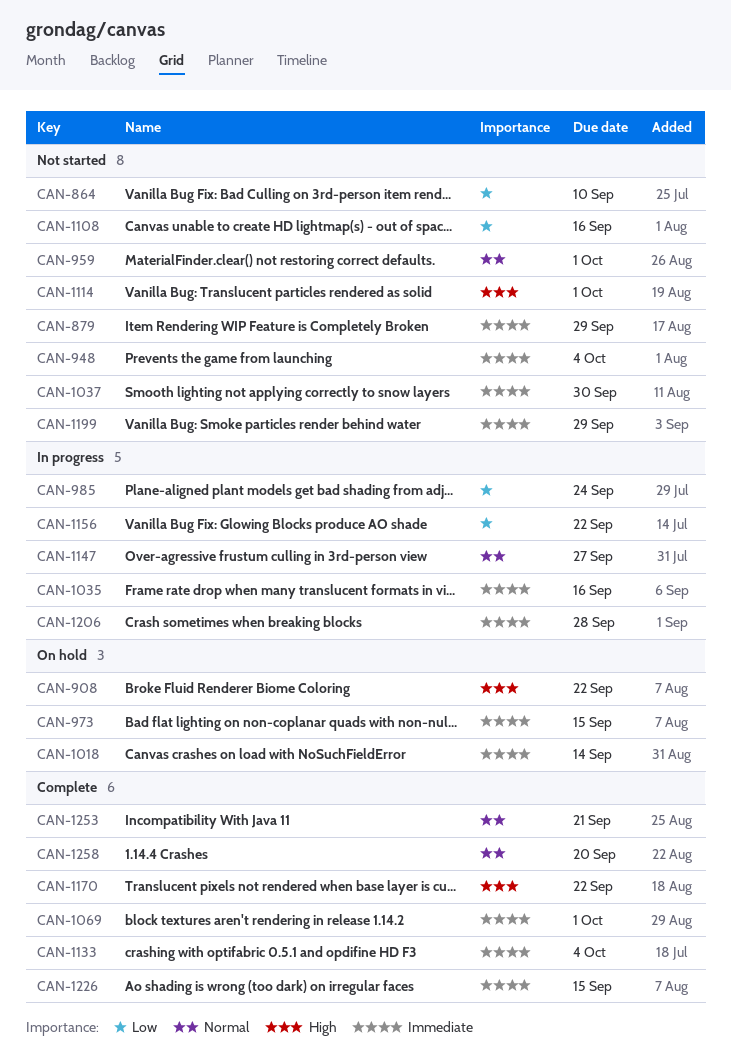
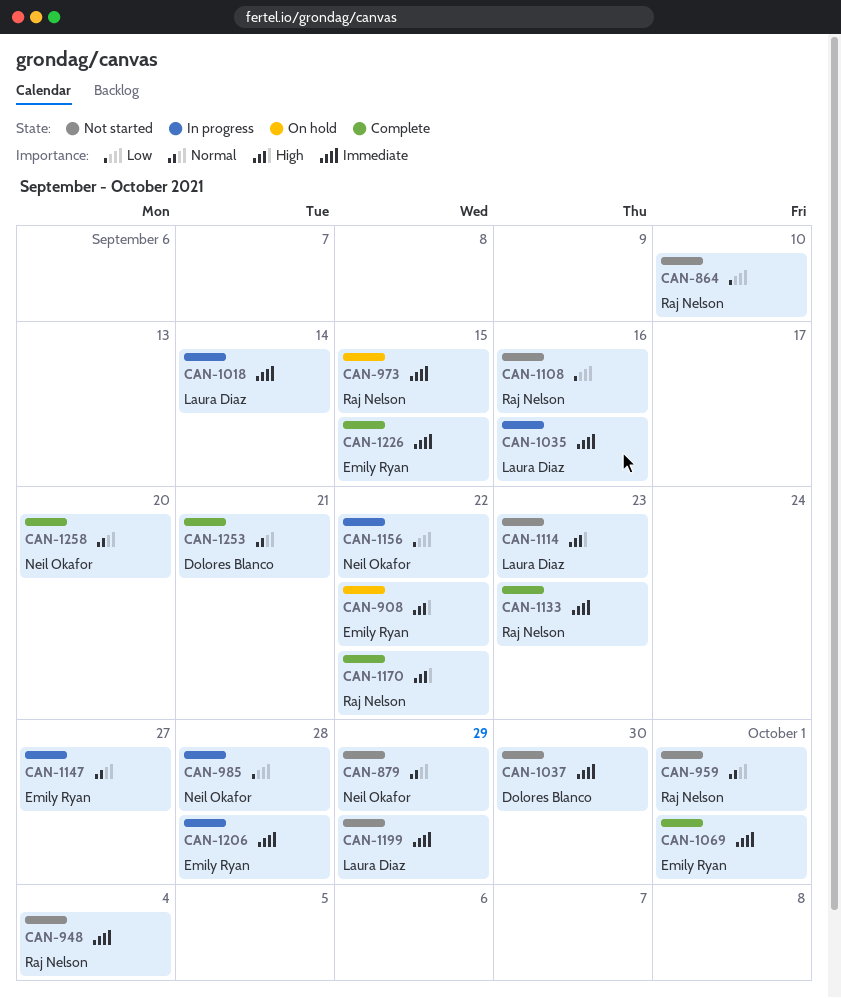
CAN-879, priority: Immediate -> Normal
CAN-985, due: Sep 24 -> Sep 28
CAN-1018, status: On hold -> In progress
CAN-1114, due: Oct 1 -> Sep 23
CAN-1133, due: Oct 4 -> Sep 23

